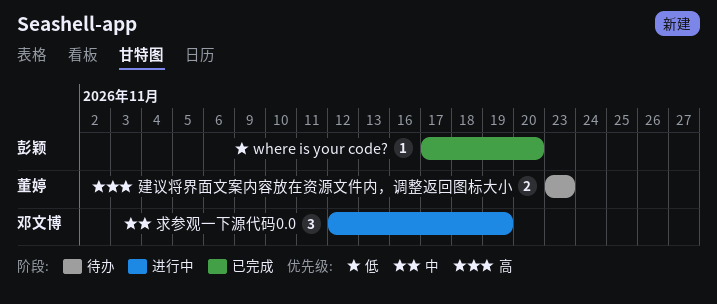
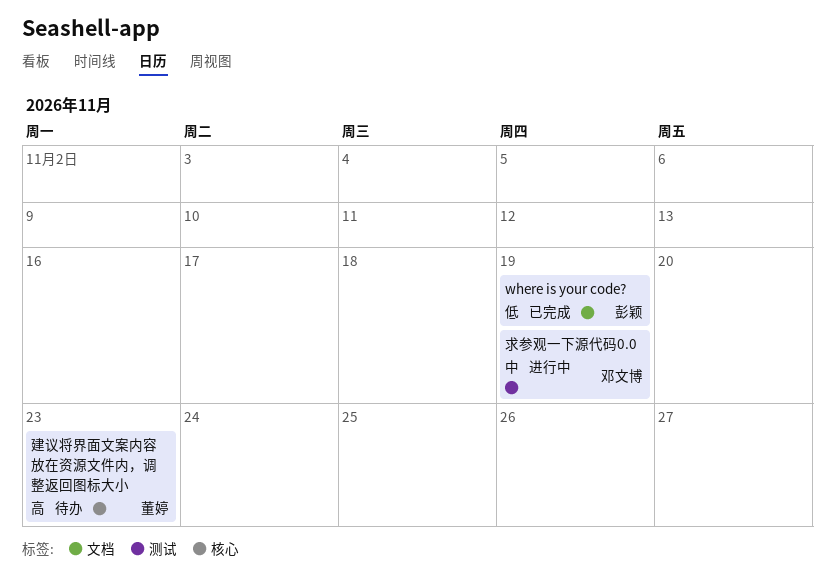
where is your code?, due: Nov 20 -> Nov 19

